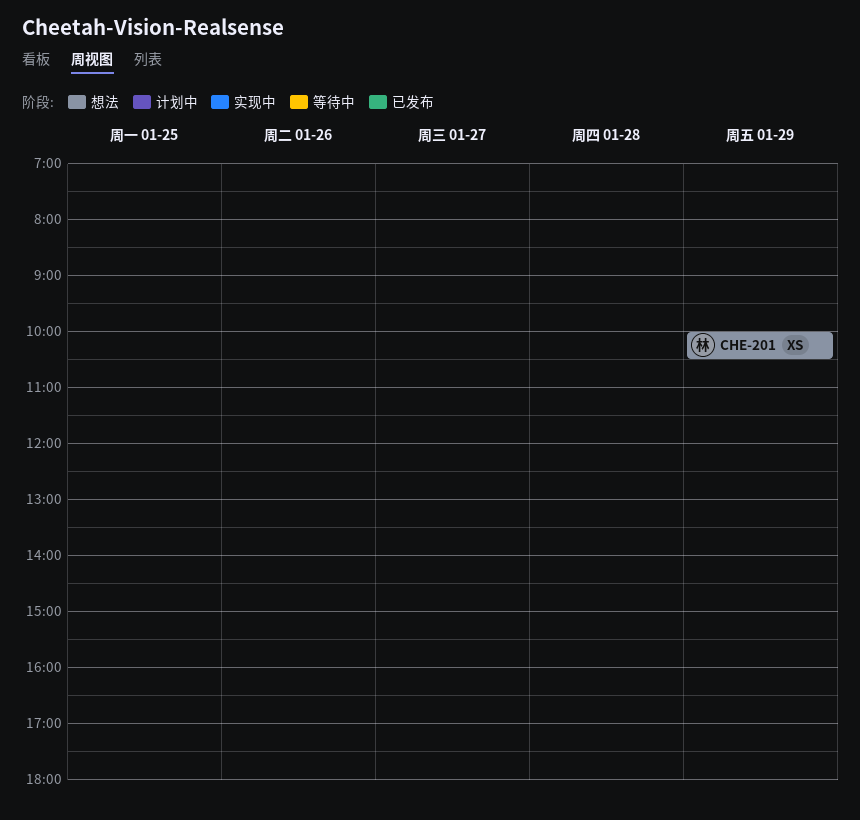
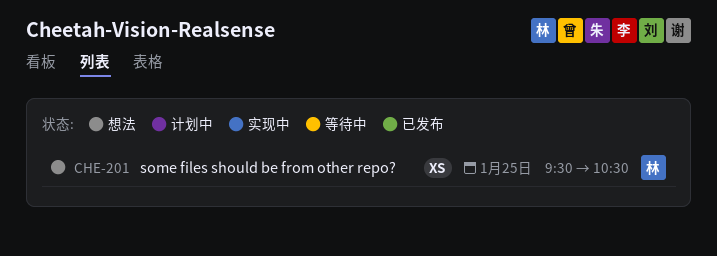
CHE-201, day: Jan 29 -> Jan 25
CHE-201, begins: 10:00 -> 09:30

